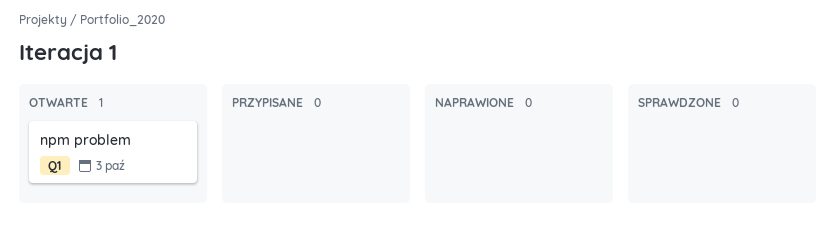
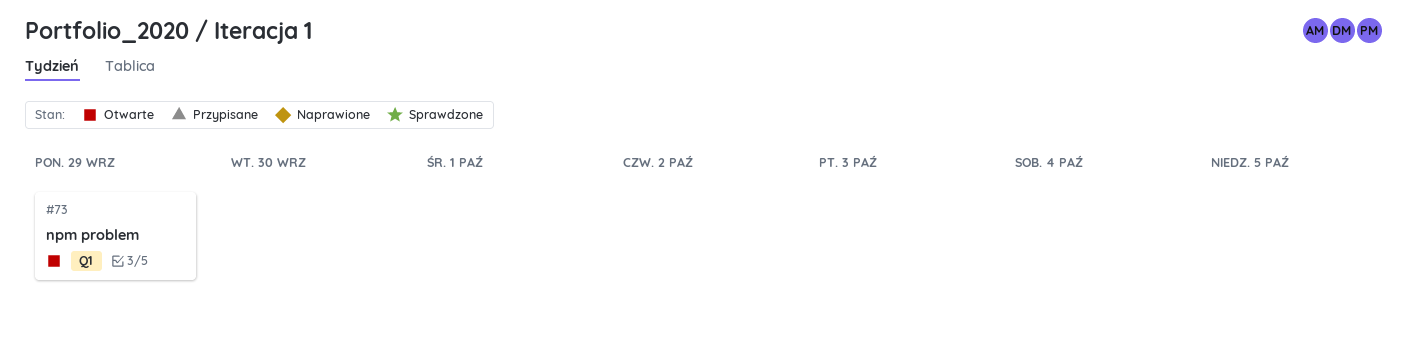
npm problem, due: Oct 3 -> Sep 29

